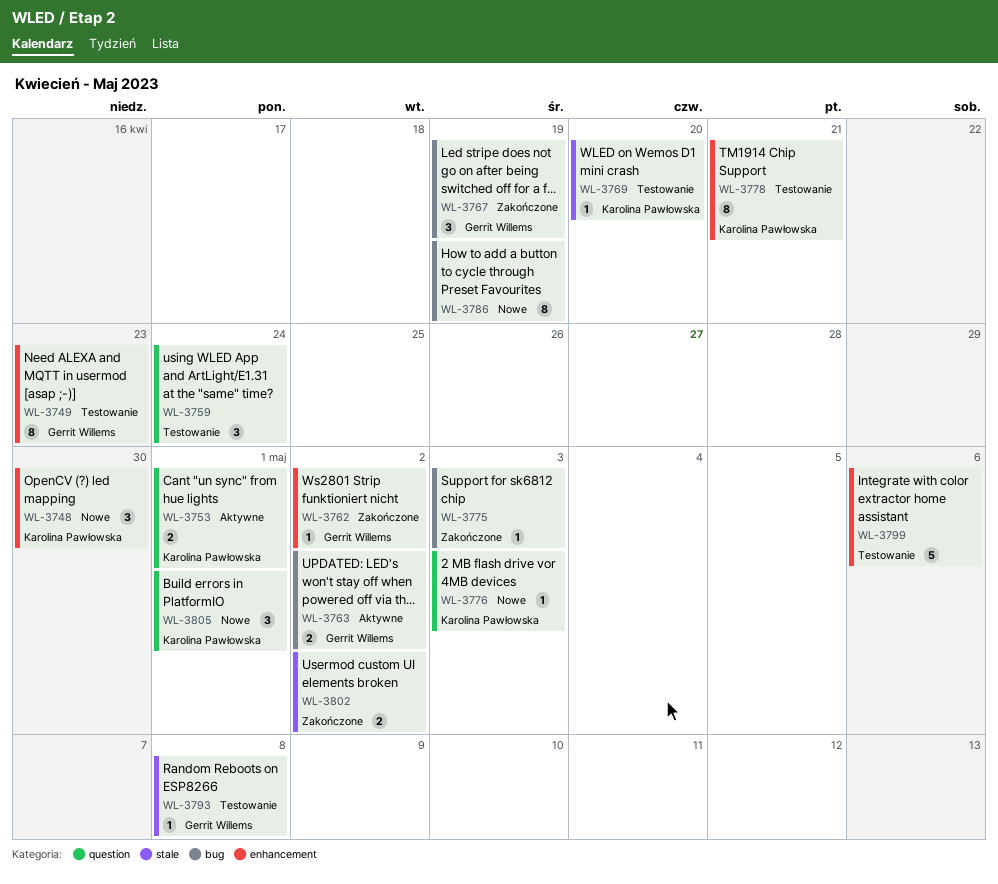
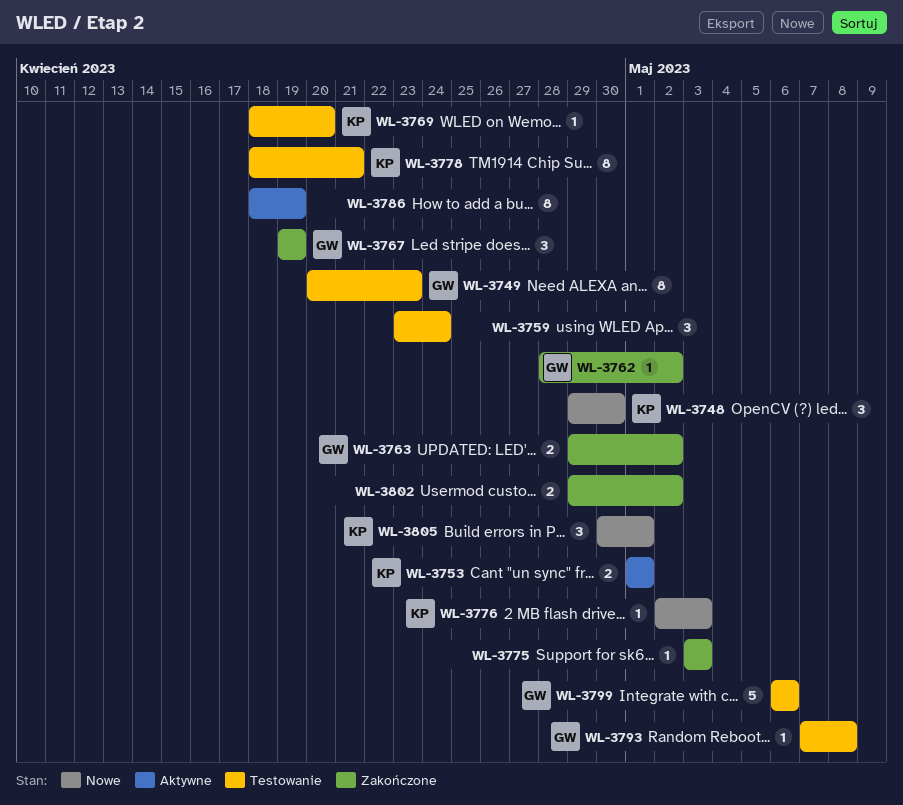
WL-3763, status: Aktywne -> Zakończone
WL-3786, status: Nowe -> Aktywne
WL-3799, owner: none -> Gerrit Willems

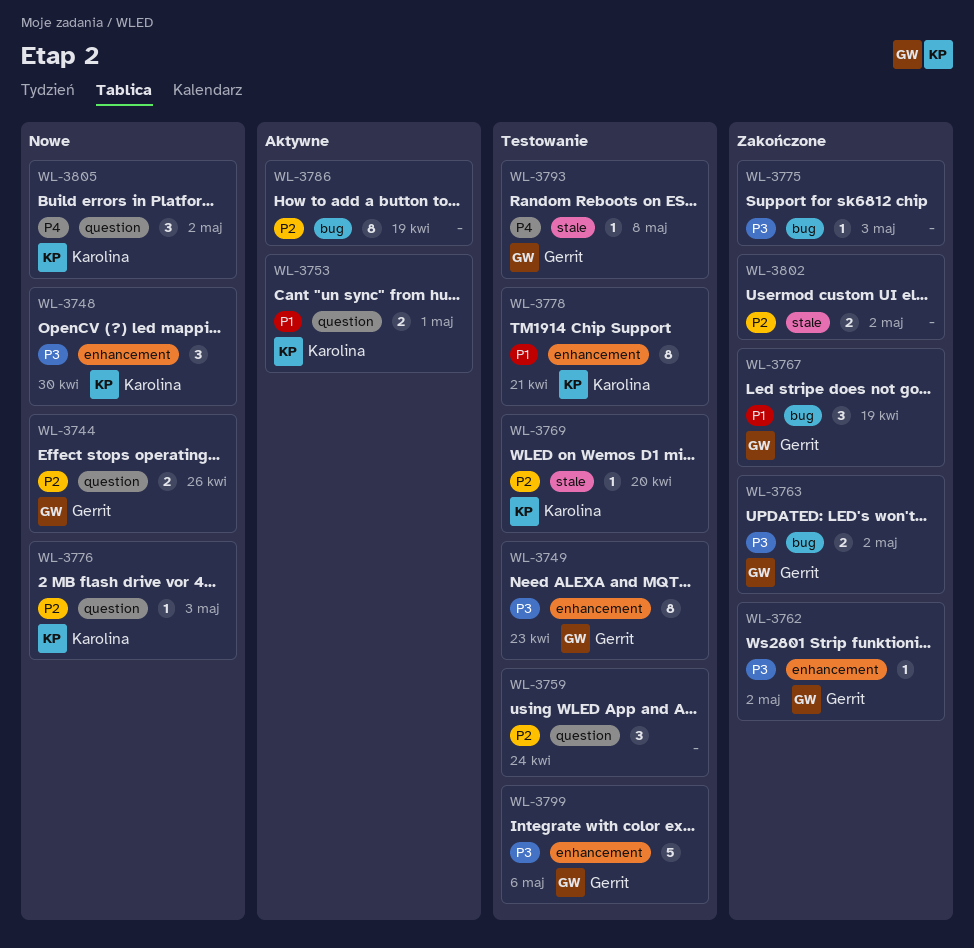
WL-3744: none -> present
WL-3805, due: May 1 -> May 2

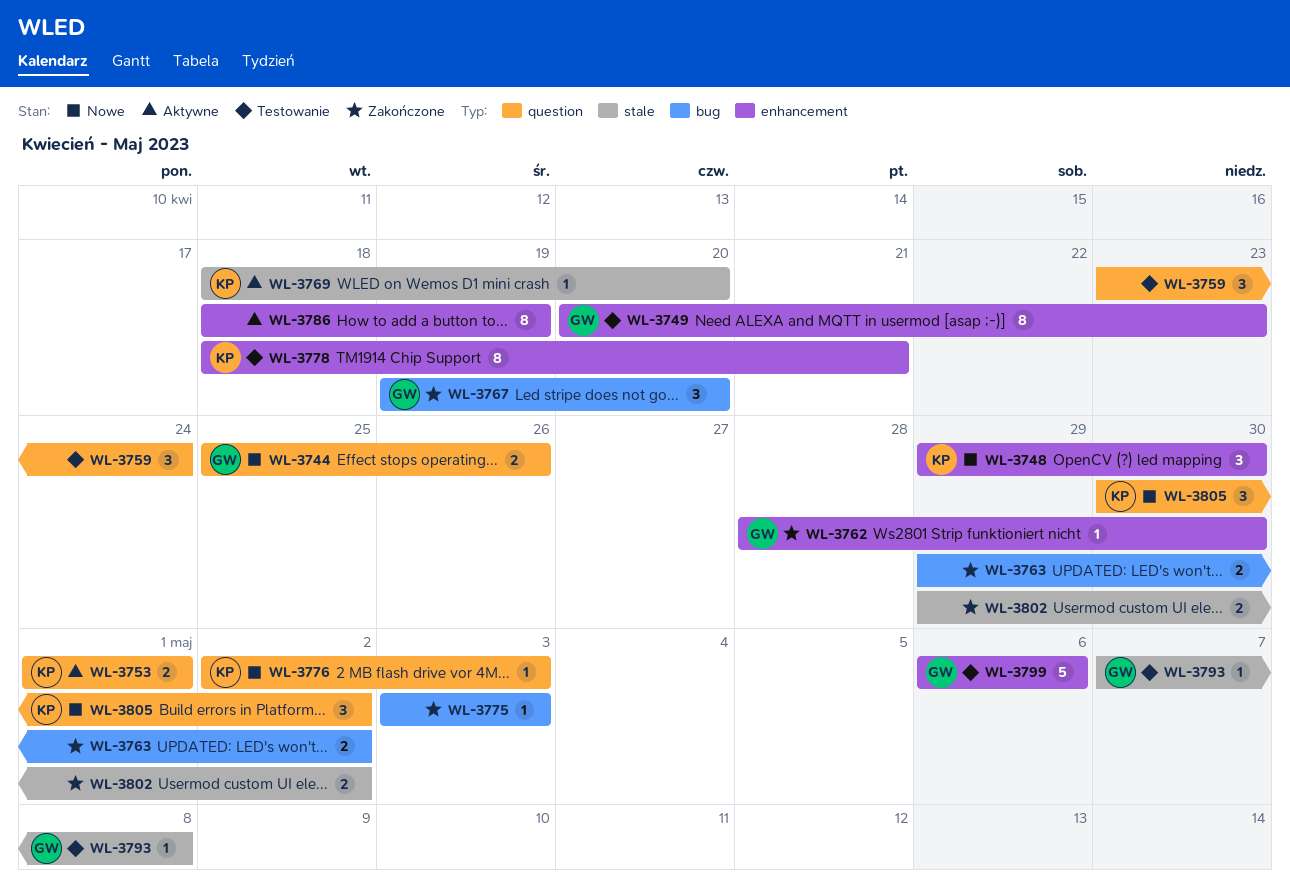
WL-3762, due: May 2 -> Apr 30
WL-3763, owner: Gerrit -> none
WL-3767, due: Apr 19 -> Apr 20
WL-3769, status: Testowanie -> Aktywne
WL-3786, label: bug -> enhancement

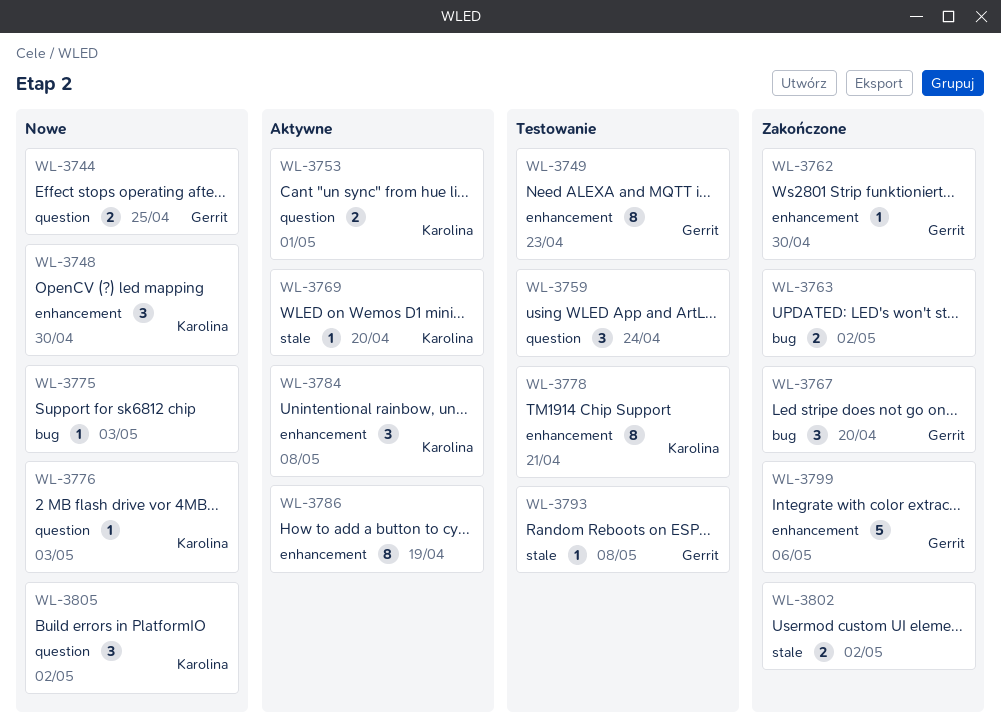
WL-3744, due: Apr 26 -> Apr 25
WL-3775, status: Zakończone -> Nowe
WL-3784: none -> present
WL-3799, status: Testowanie -> Zakończone

